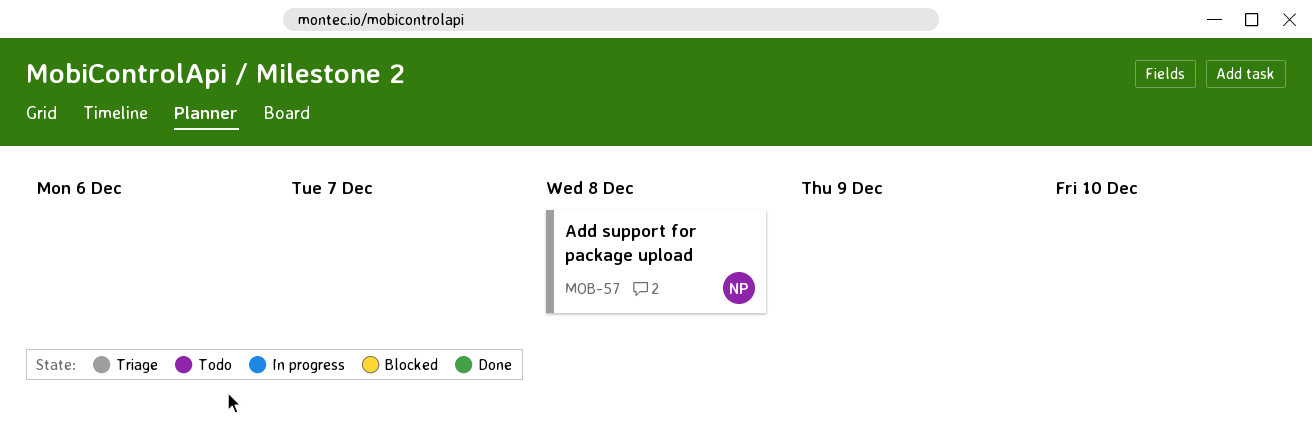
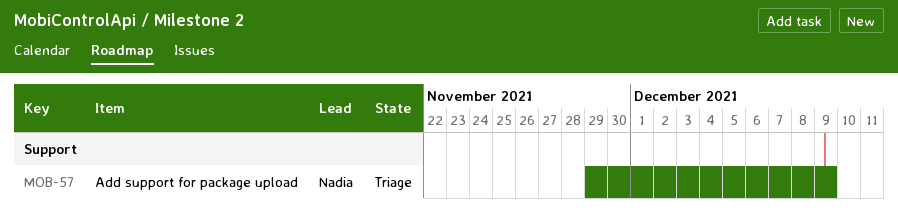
MOB-57, due: Dec 8 -> Dec 9

